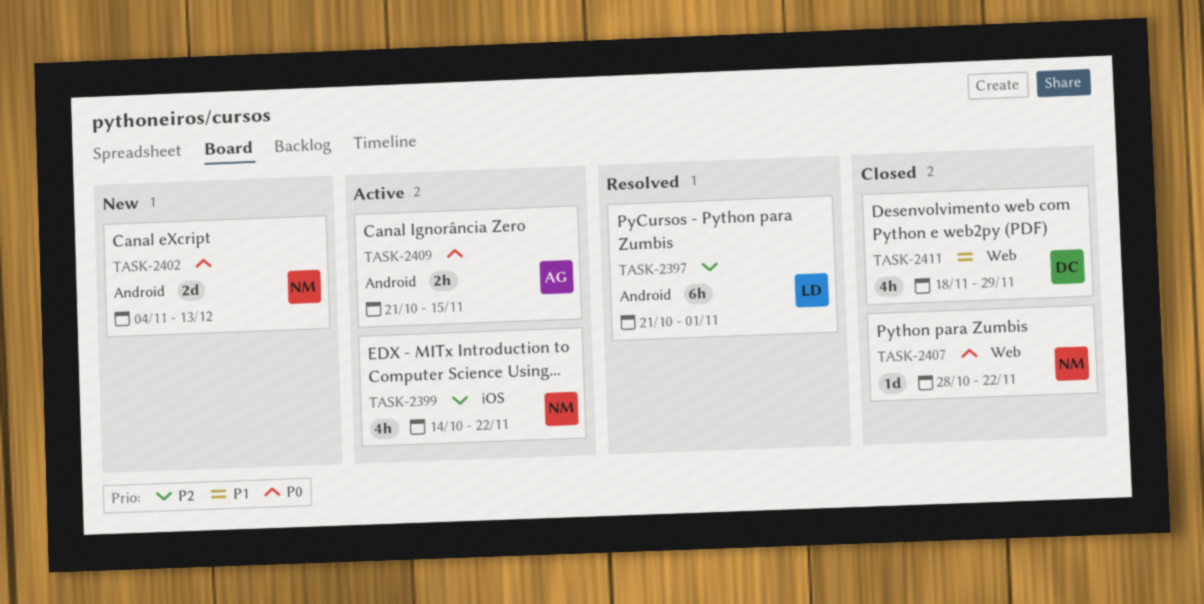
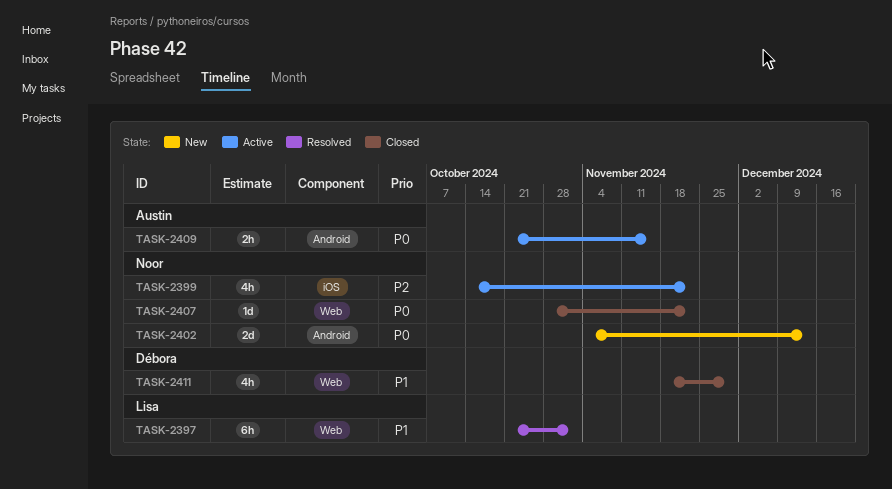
TASK-2397, priority: P2 -> P1
TASK-2397, label: Android -> Web

